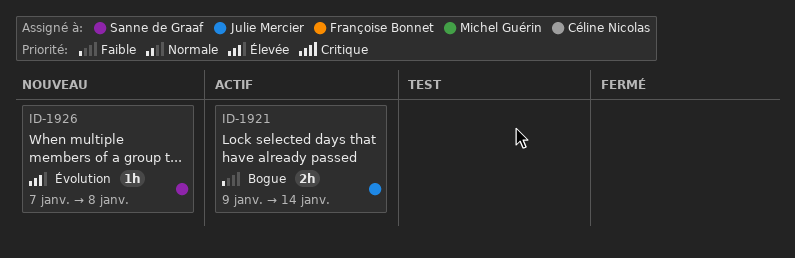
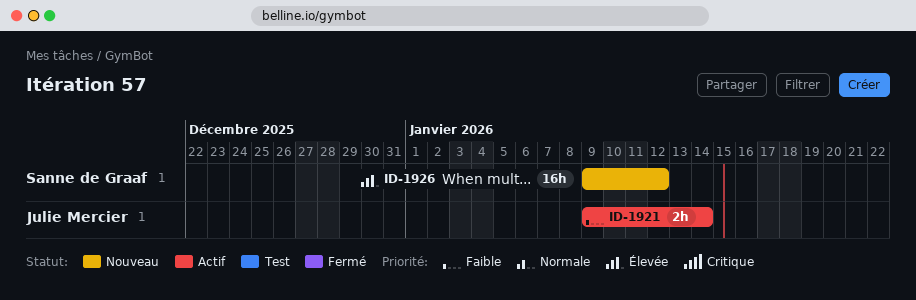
ID-1926, estimate: 1h -> 16h
ID-1926, start: Jan 7 -> Jan 9
ID-1926, due: Jan 8 -> Jan 12

